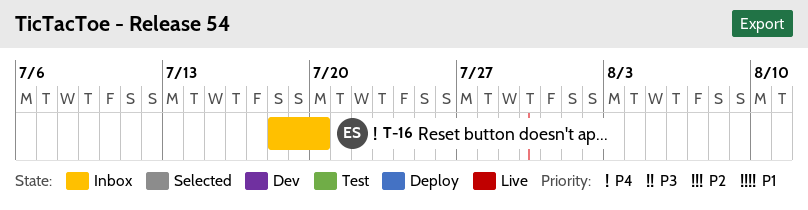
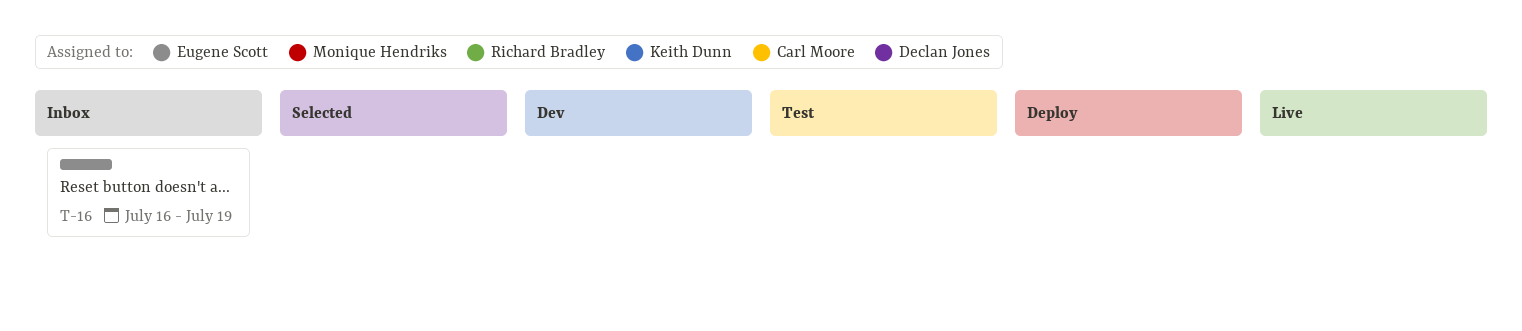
T-16, start: Jul 18 -> Jul 16
T-16, due: Jul 20 -> Jul 19

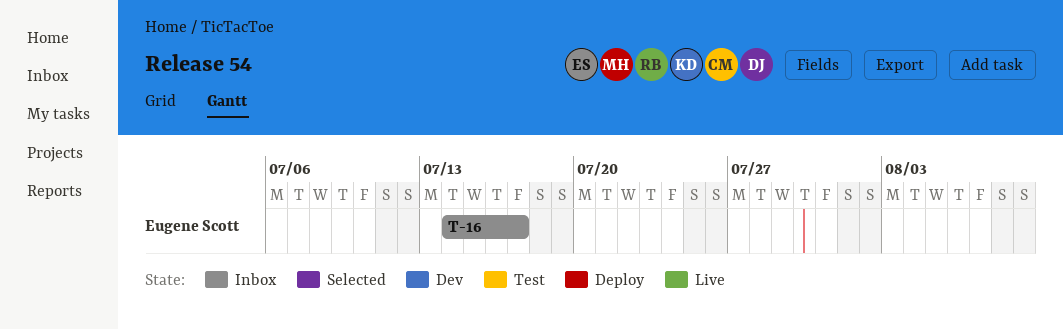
T-16, start: Jul 16 -> Jul 14
T-16, due: Jul 19 -> Jul 17

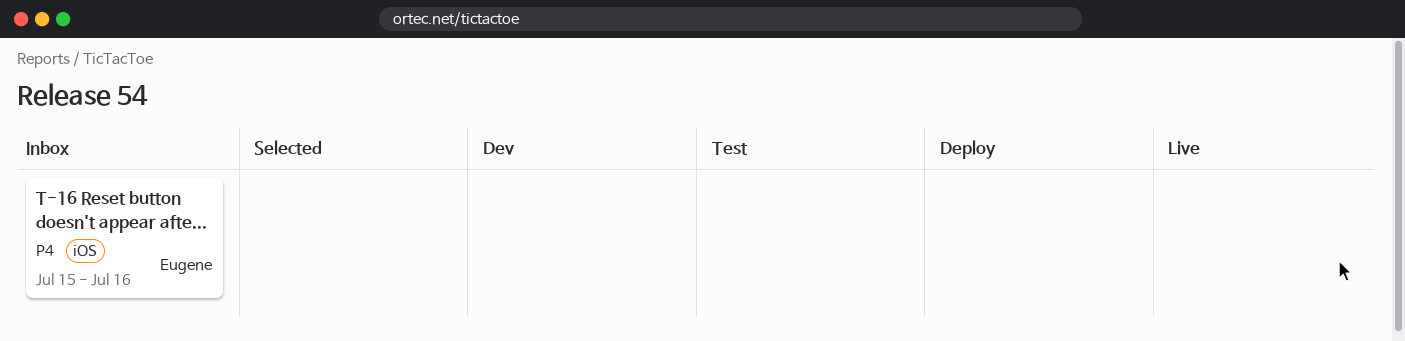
T-16, start: Jul 14 -> Jul 15
T-16, due: Jul 17 -> Jul 16

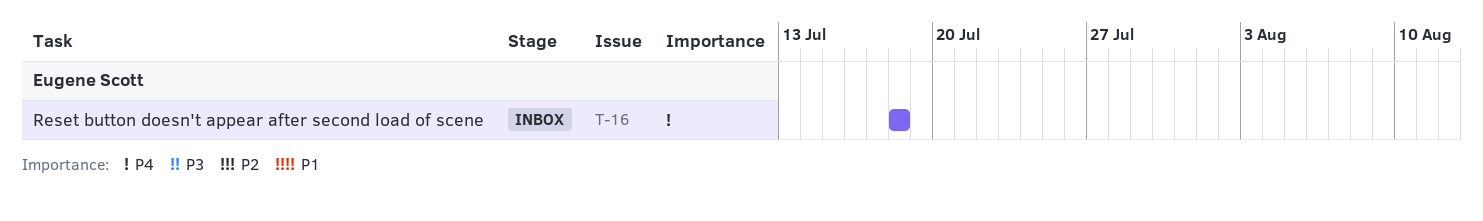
T-16, start: Jul 15 -> Jul 18
T-16, due: Jul 16 -> Jul 18

